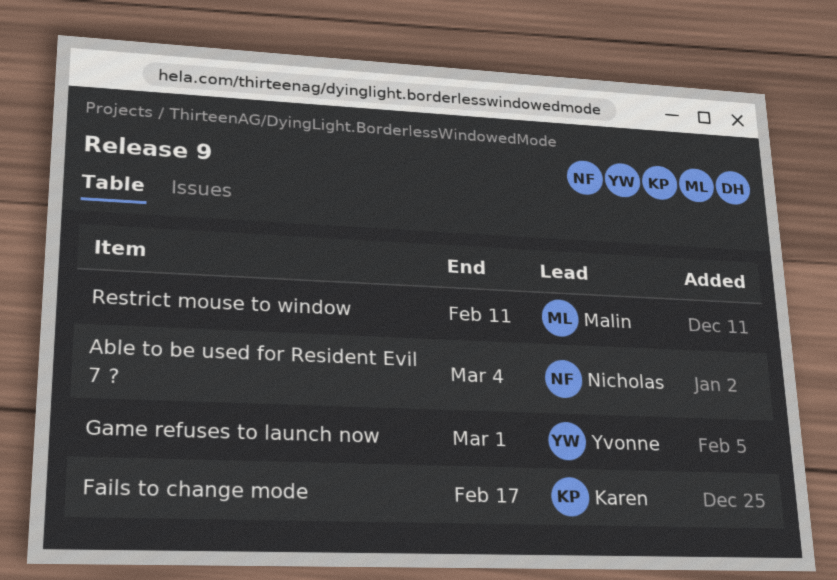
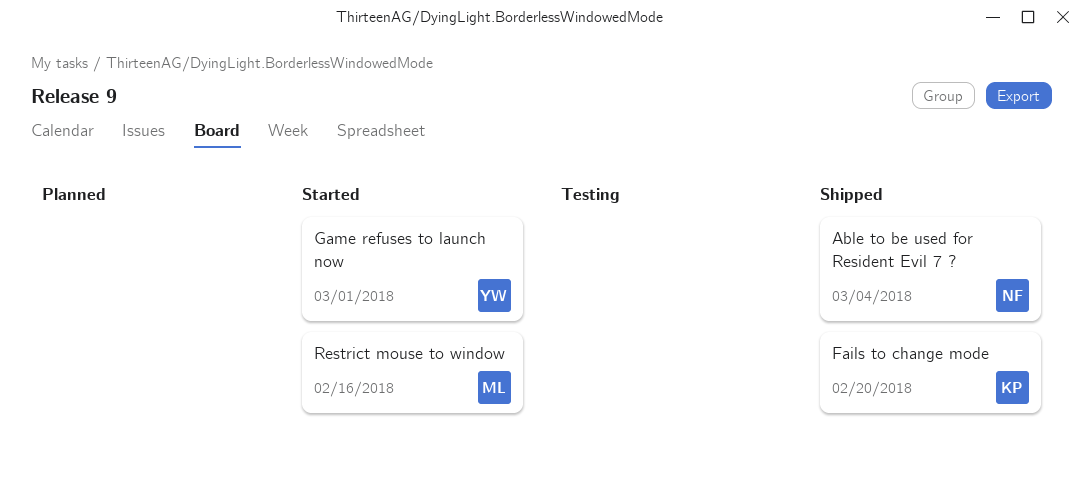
Fails to change mode, due: Feb 17 -> Feb 20
Restrict mouse to window, due: Feb 11 -> Feb 16

